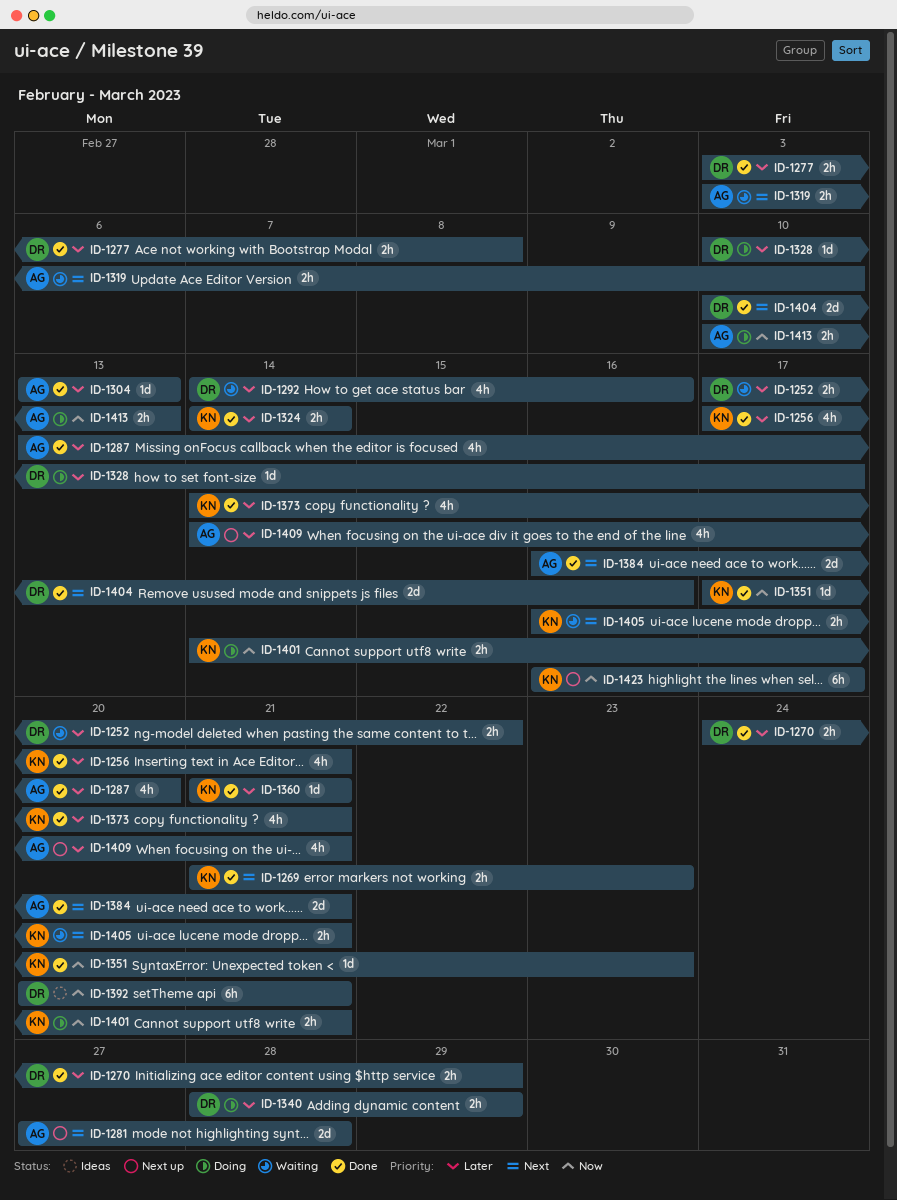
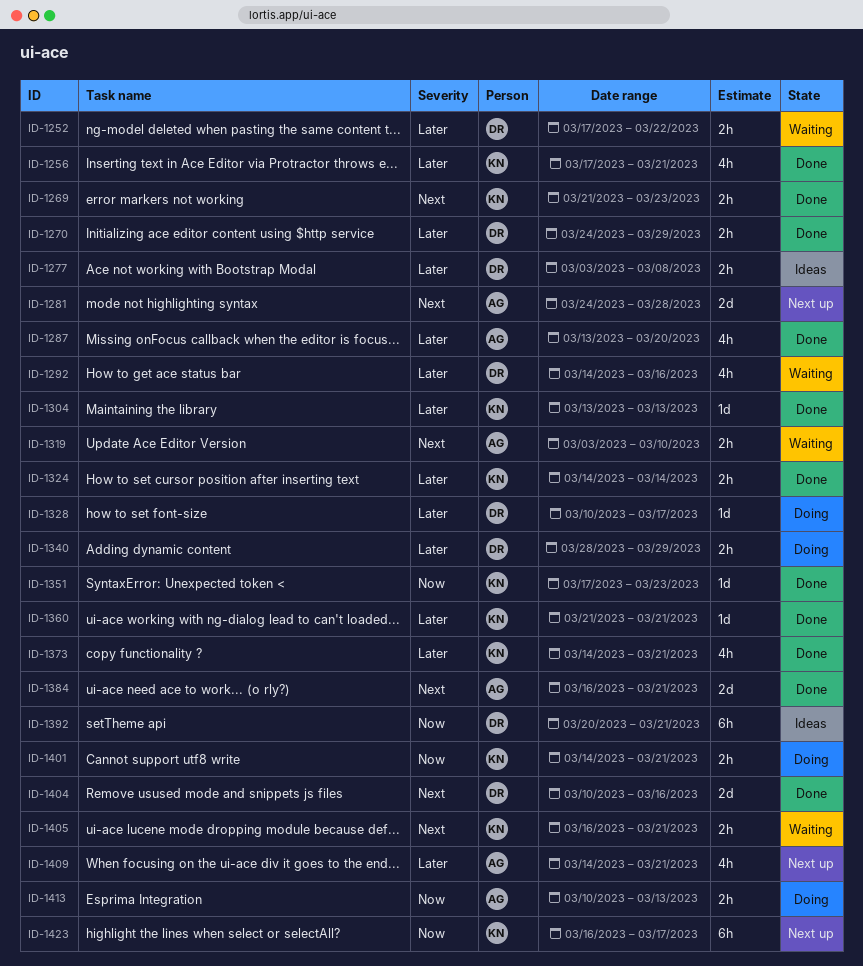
ID-1277, status: Done -> Ideas
ID-1281, start: Mar 27 -> Mar 24
ID-1304, owner: AG -> KN

